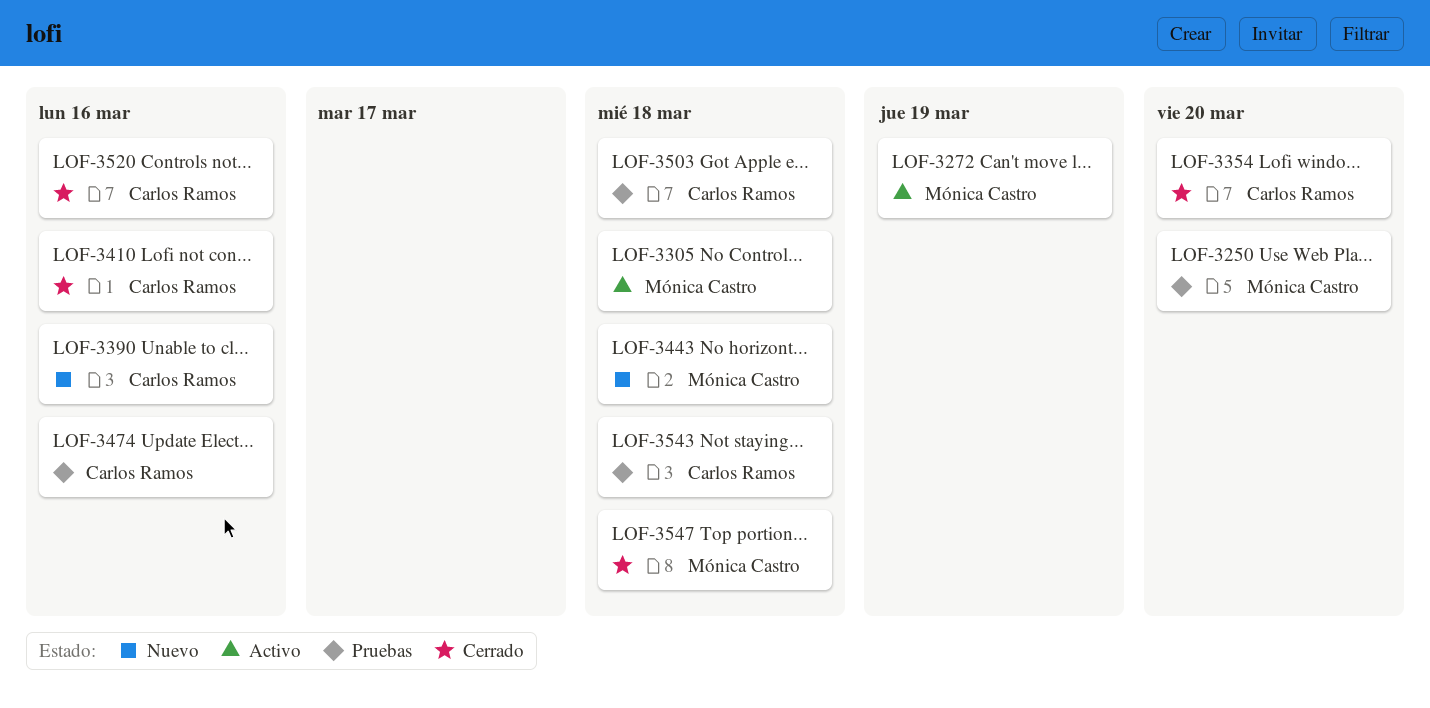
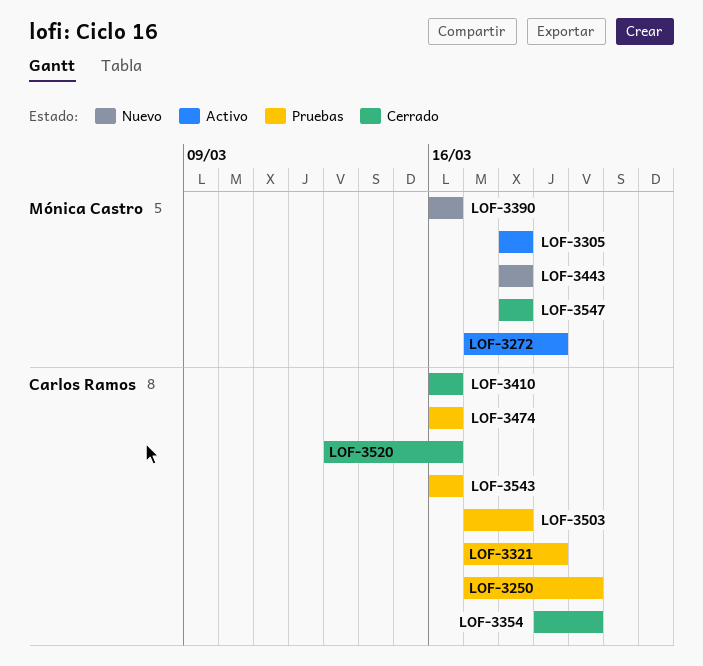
LOF-3250, owner: Mónica Castro -> Carlos Ramos
LOF-3321: none -> present
LOF-3390, owner: Carlos Ramos -> Mónica Castro
LOF-3543, due: Mar 18 -> Mar 16

